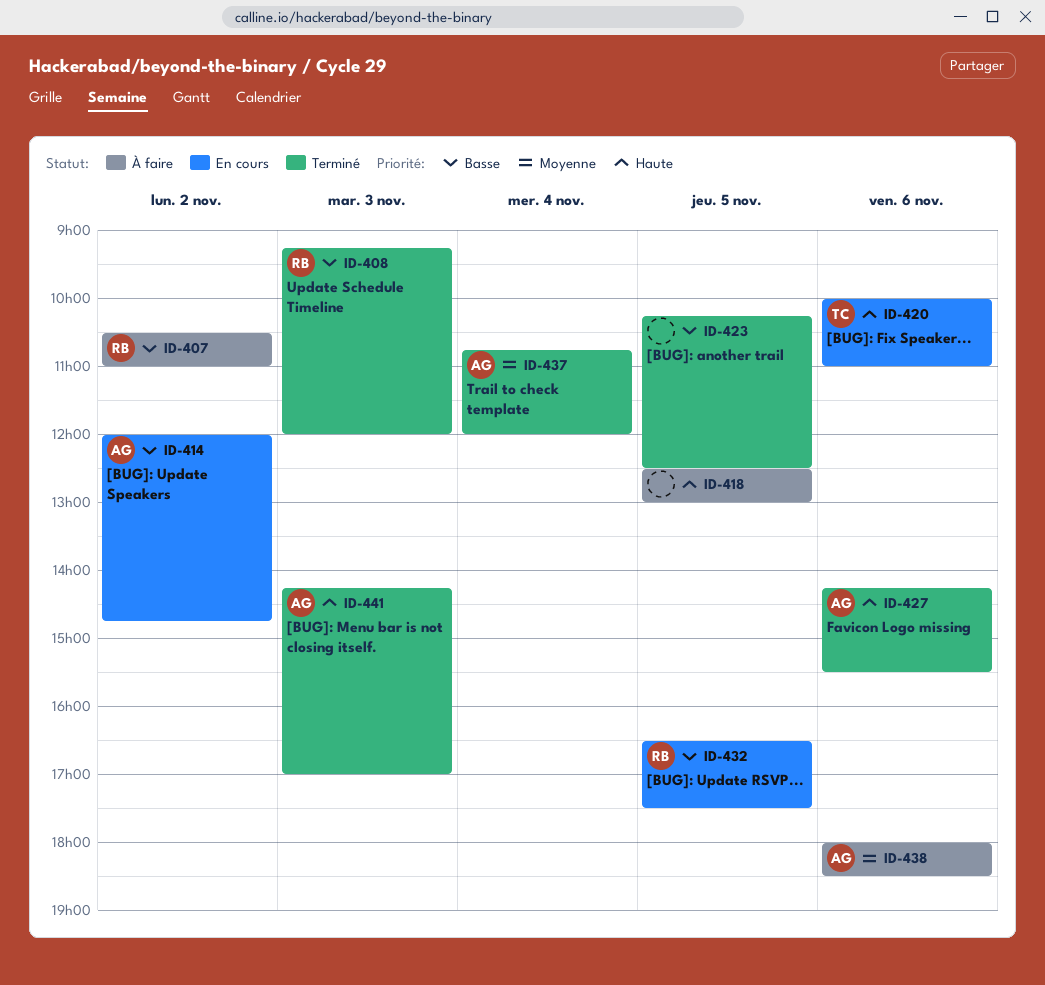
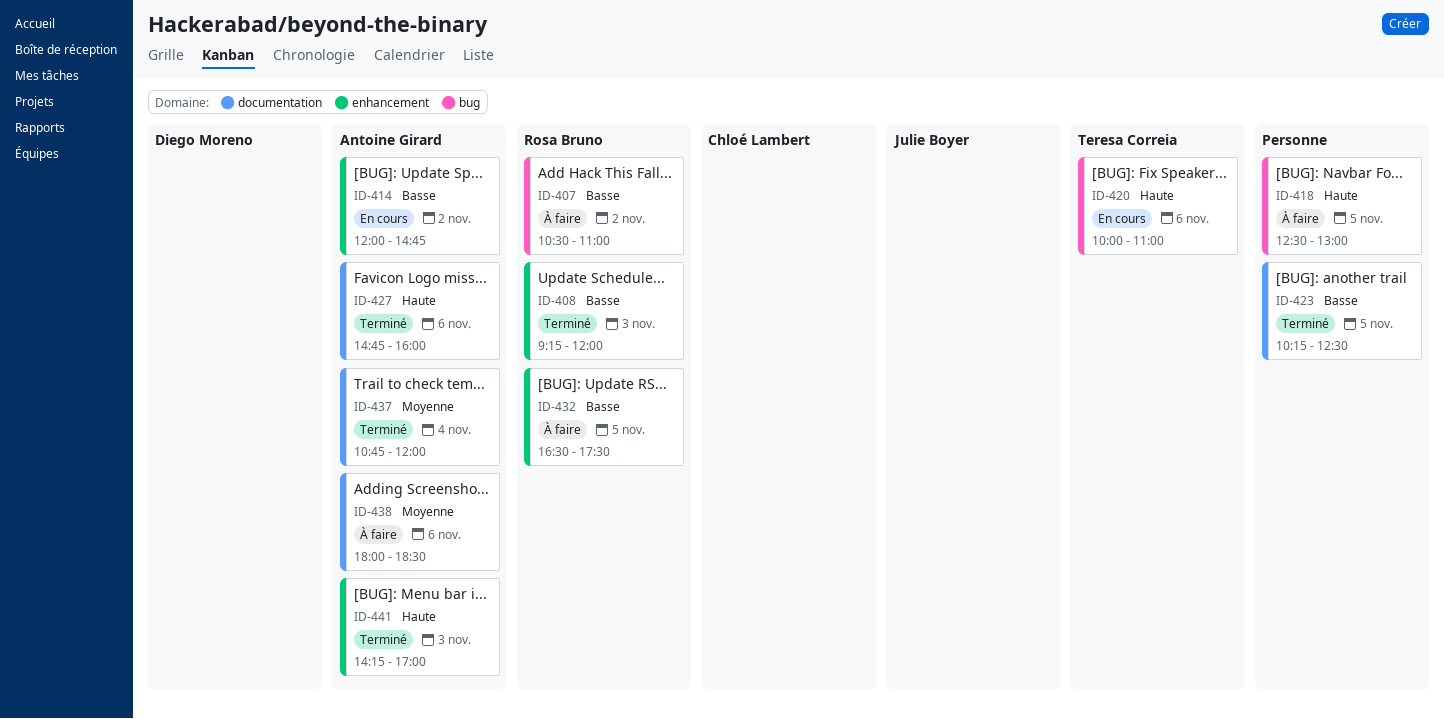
ID-427, begins: 14:15 -> 14:45
ID-427, ends: 15:30 -> 16:00
ID-432, status: En cours -> À faire

